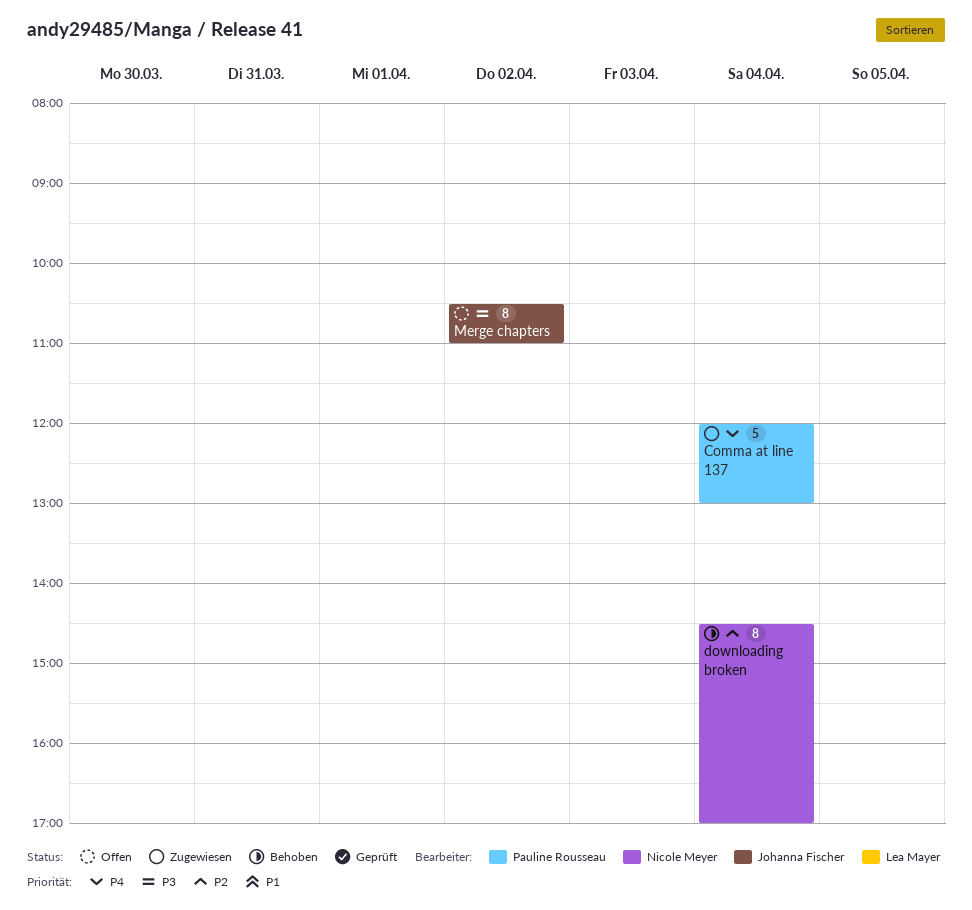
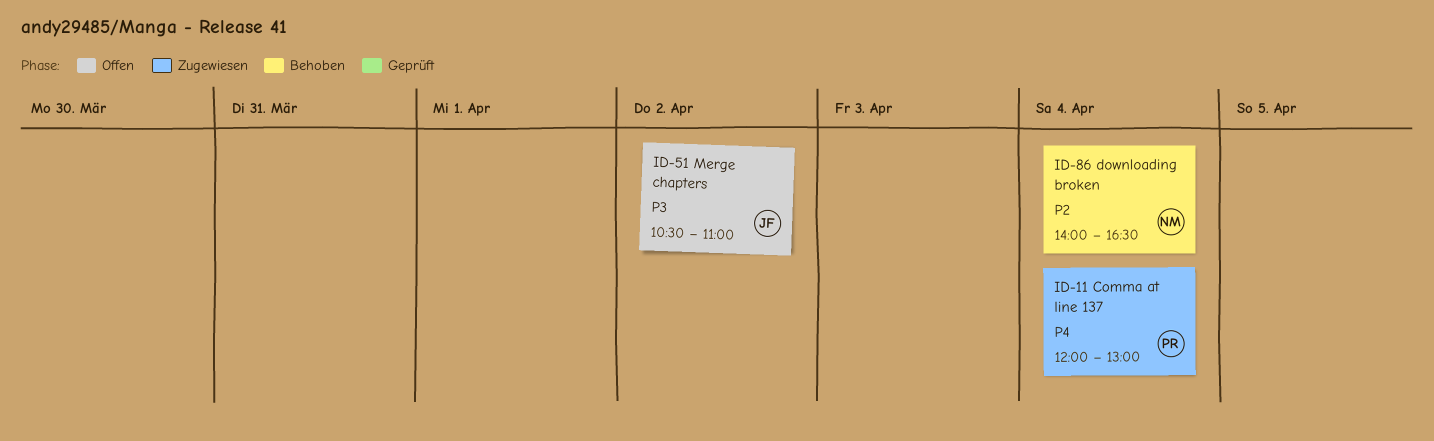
downloading broken, begins: 14:30 -> 14:00
downloading broken, ends: 17:00 -> 16:30

